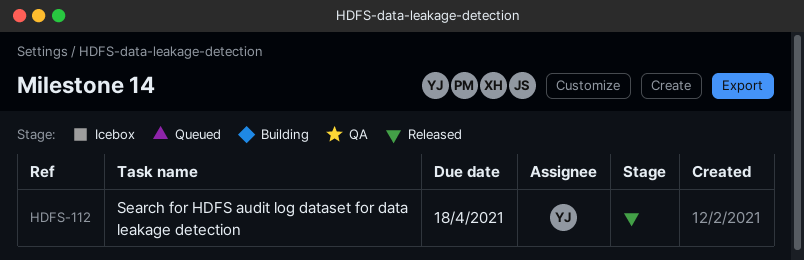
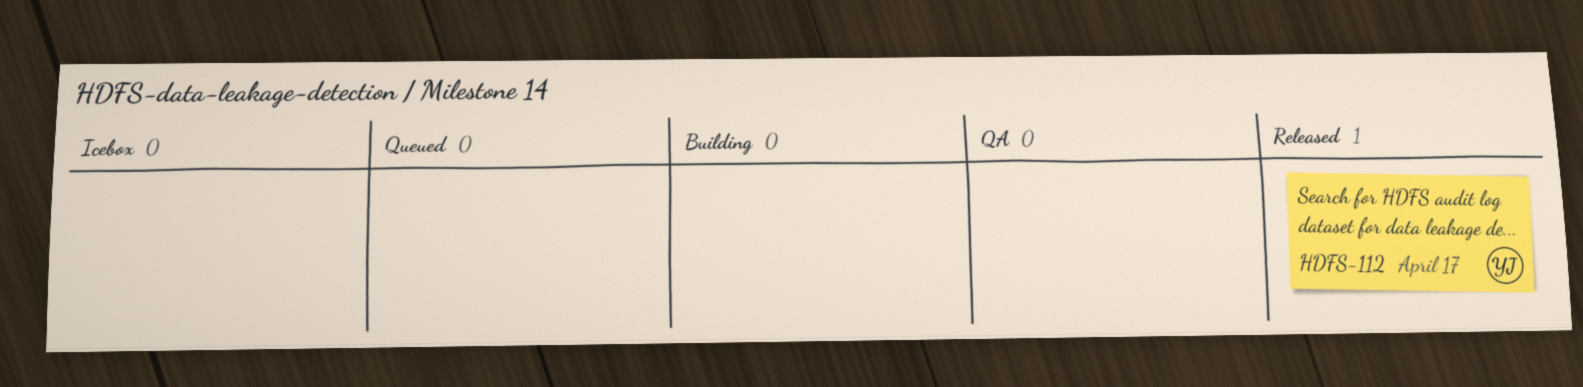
HDFS-112, due: Apr 18 -> Apr 17

